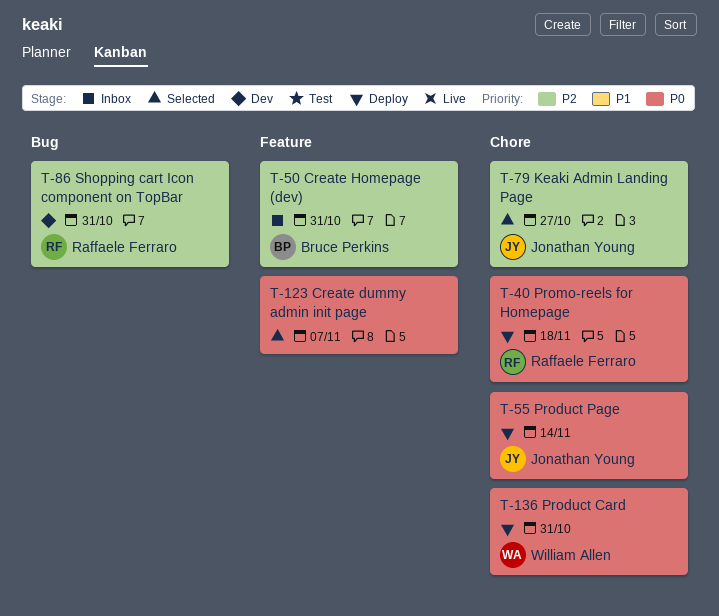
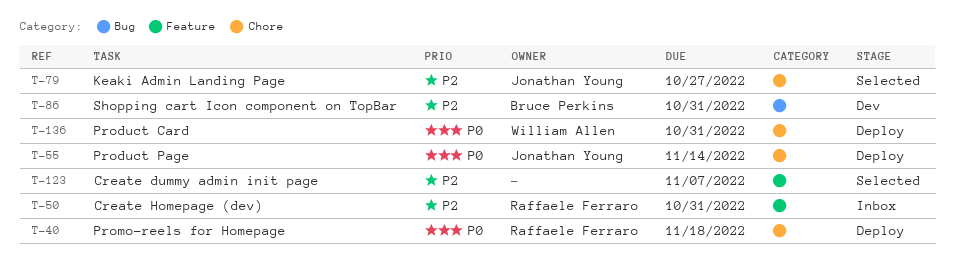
T-50, owner: Bruce Perkins -> Raffaele Ferraro
T-86, owner: Raffaele Ferraro -> Bruce Perkins
T-123, priority: P0 -> P2

